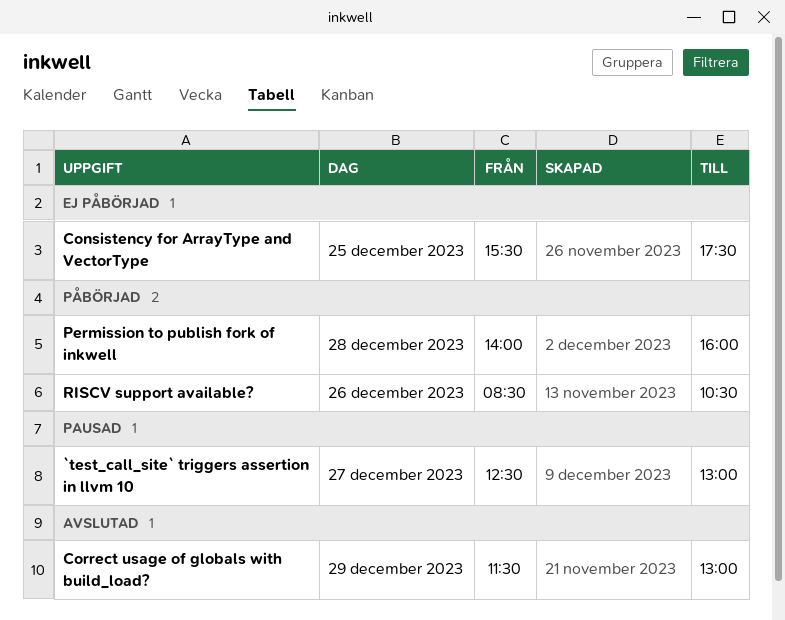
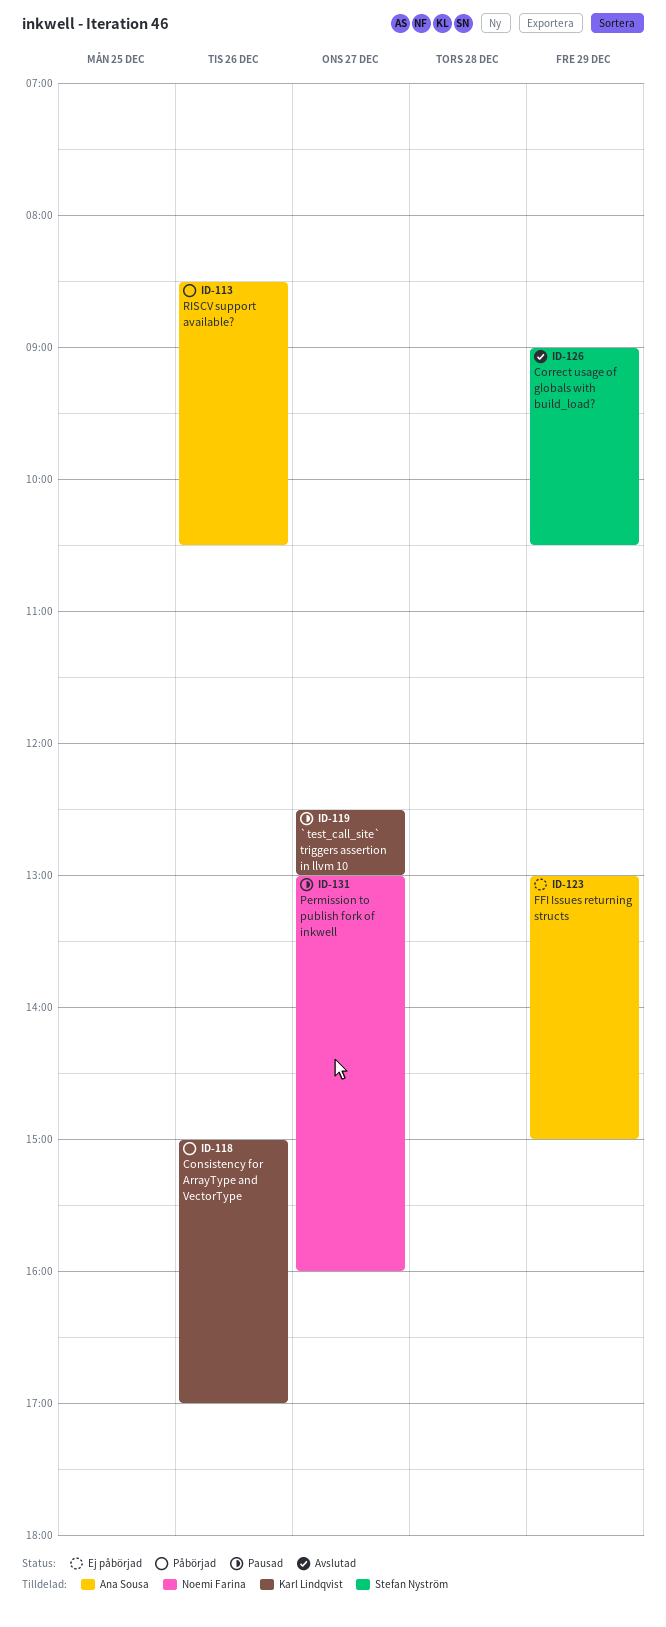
Consistency for ArrayType and VectorType, status: Ej påbörjad -> Påbörjad
Consistency for ArrayType and VectorType, day: Dec 25 -> Dec 26
Consistency for ArrayType and VectorType, begins: 15:30 -> 15:00
Consistency for ArrayType and VectorType, ends: 17:30 -> 17:00
Correct usage of globals with build_load?, begins: 11:30 -> 09:00
Correct usage of globals with build_load?, ends: 13:00 -> 10:30
FFI Issues returning structs: none -> present
Permission to publish fork of inkwell, status: Påbörjad -> Pausad
Permission to publish fork of inkwell, day: Dec 28 -> Dec 27
Permission to publish fork of inkwell, begins: 14:00 -> 13:00

